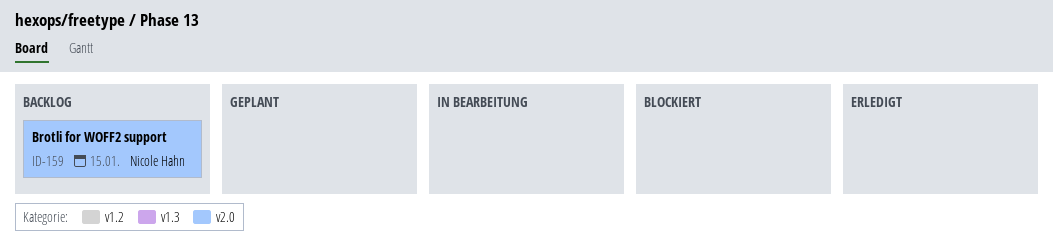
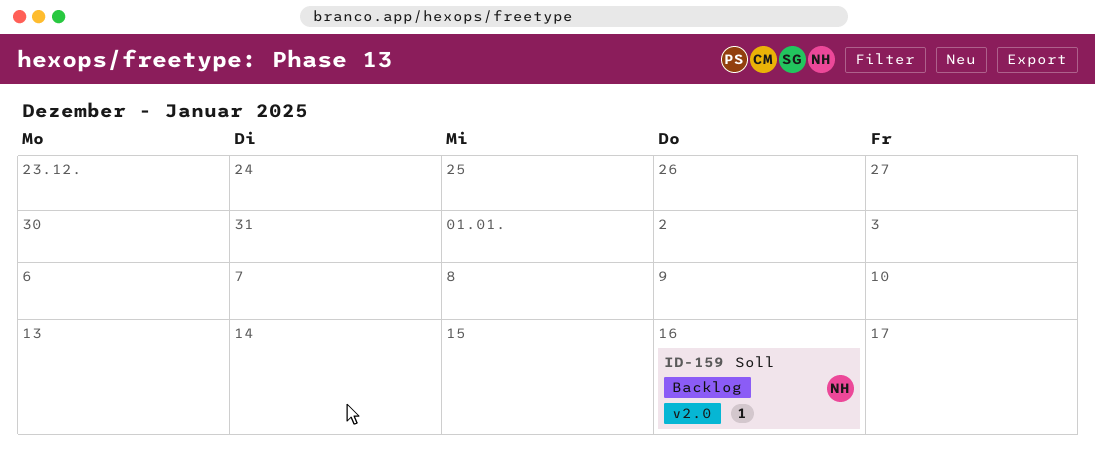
ID-159, due: Jan 15 -> Jan 16

